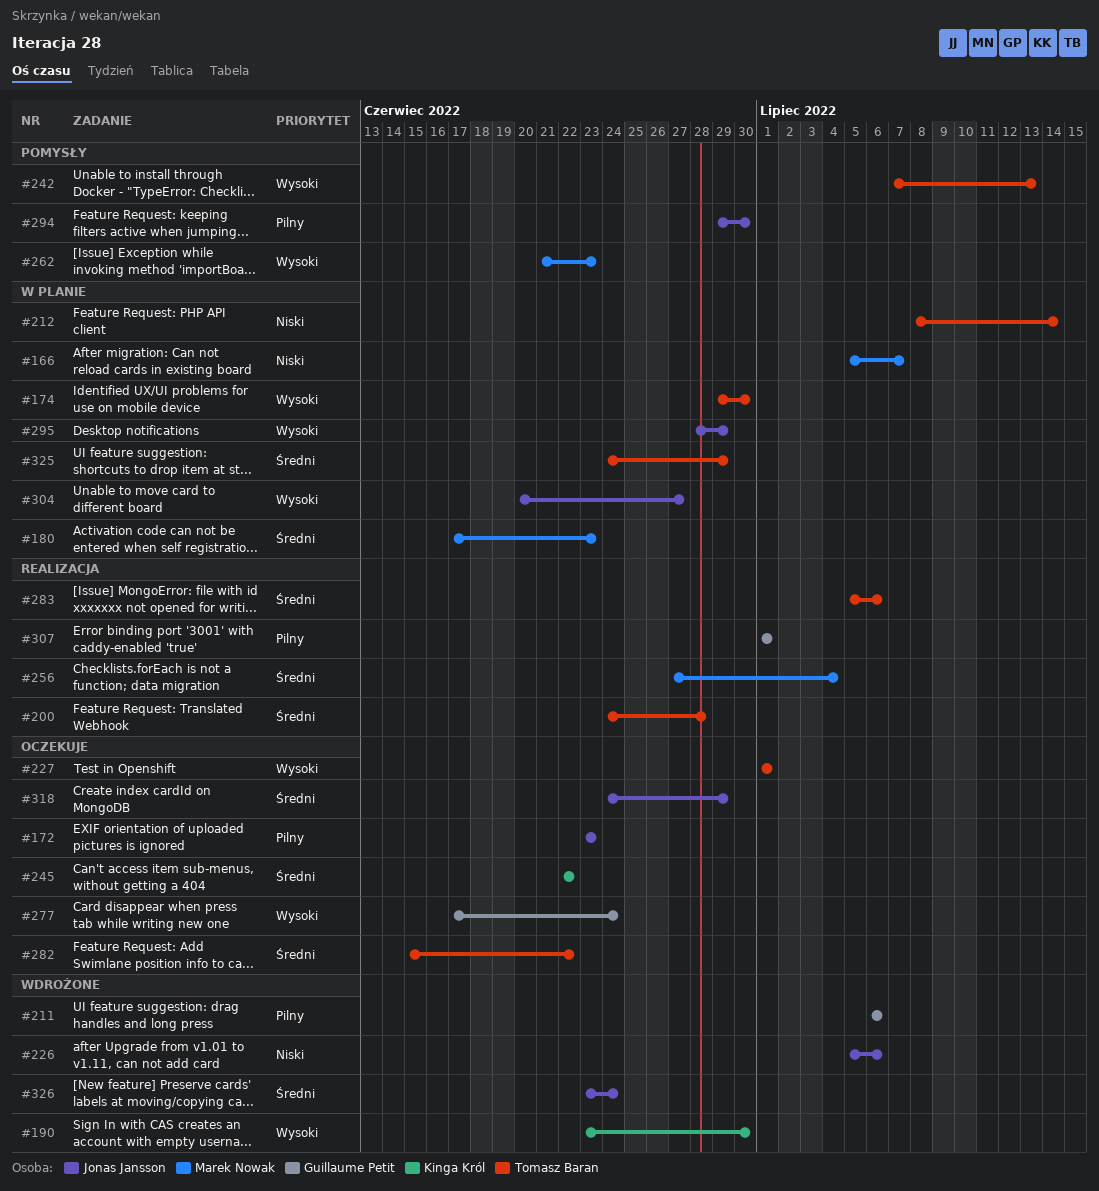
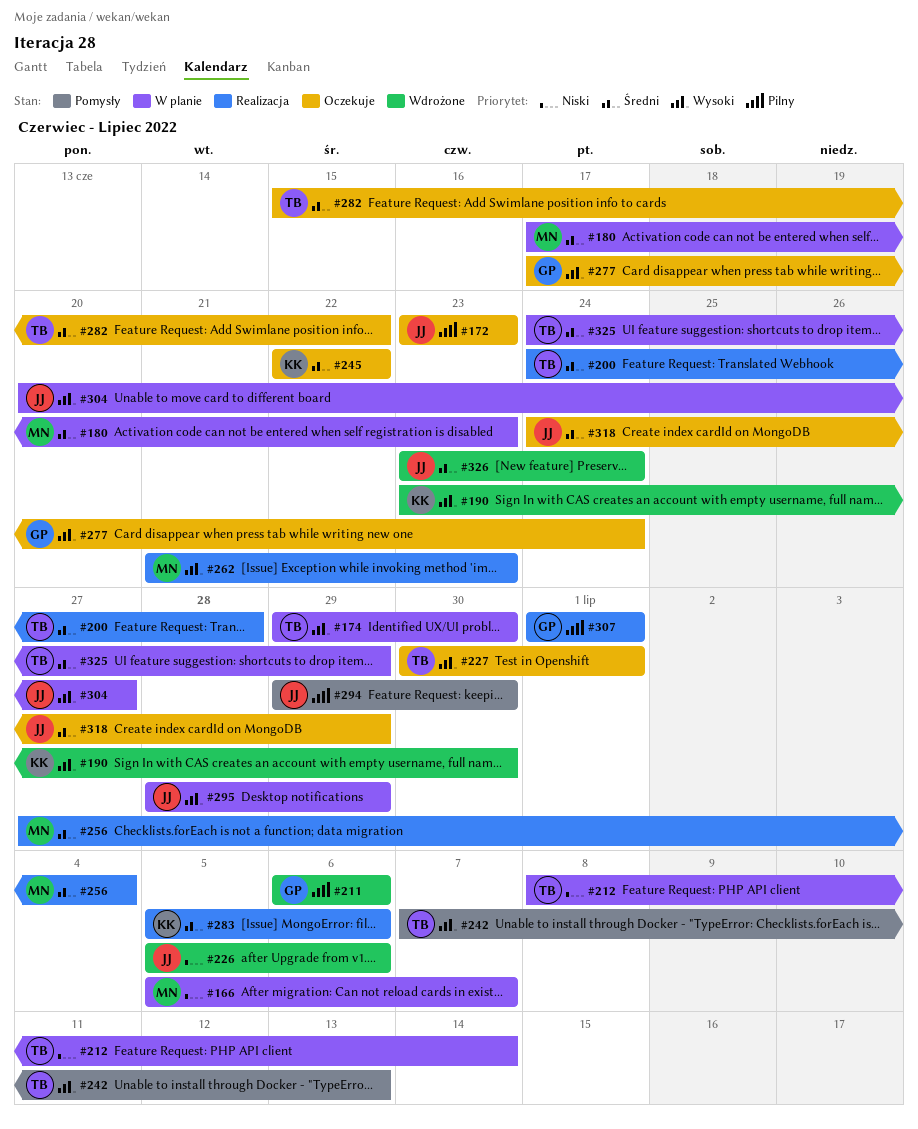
#227, start: Jul 1 -> Jun 30
#262, status: Pomysły -> Realizacja
#283, owner: Tomasz Baran -> Kinga Król

